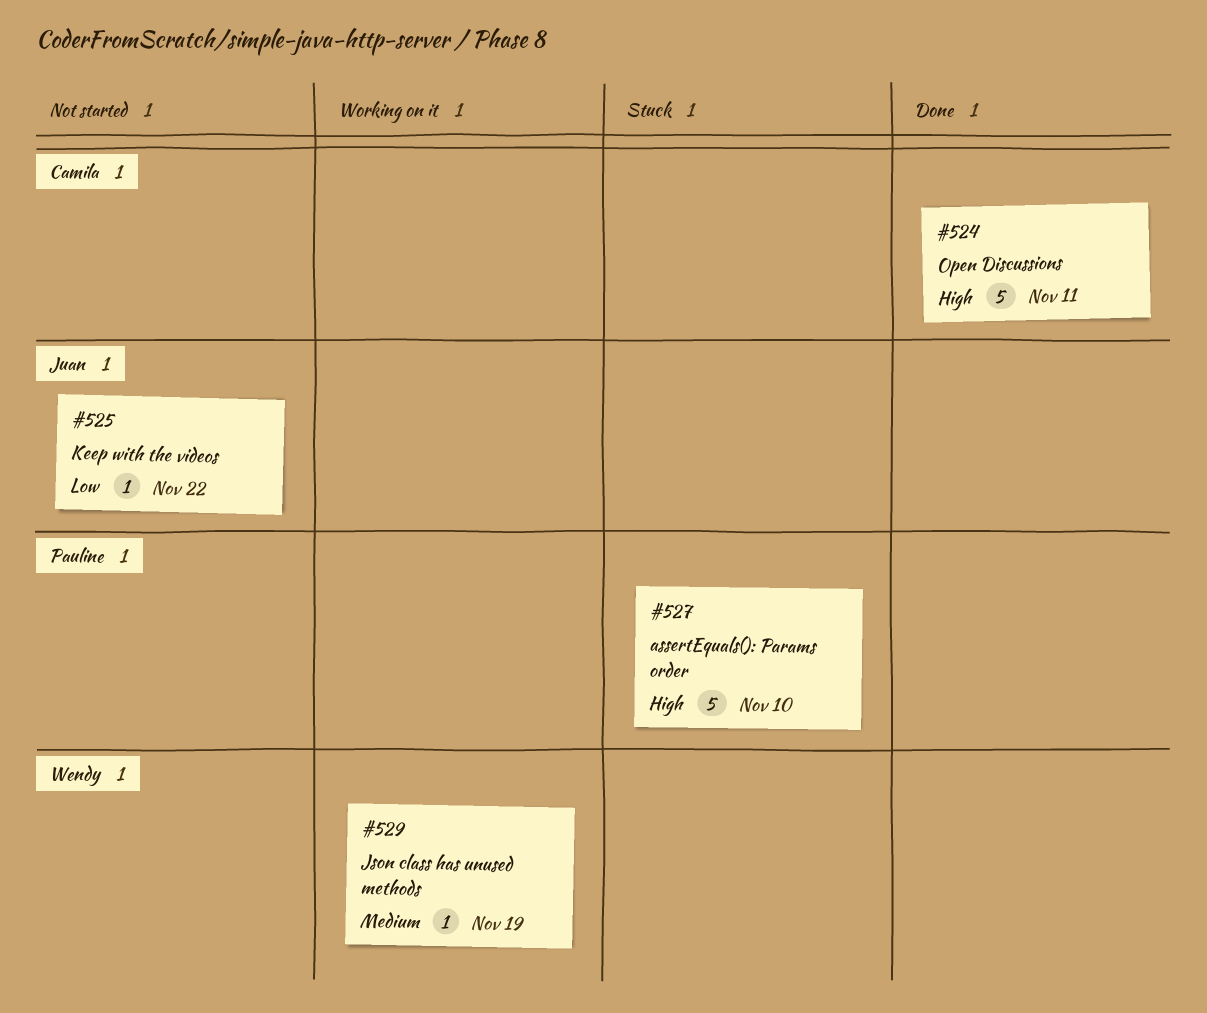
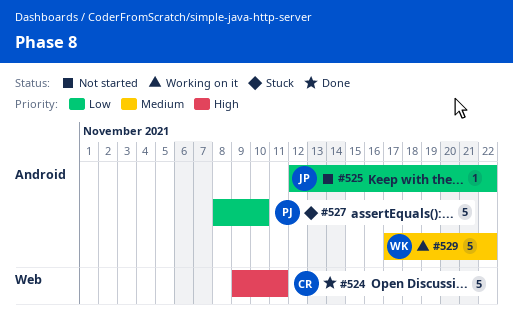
#527, priority: High -> Low
#529, estimate: 1 -> 5
#529, due: Nov 19 -> Nov 22

